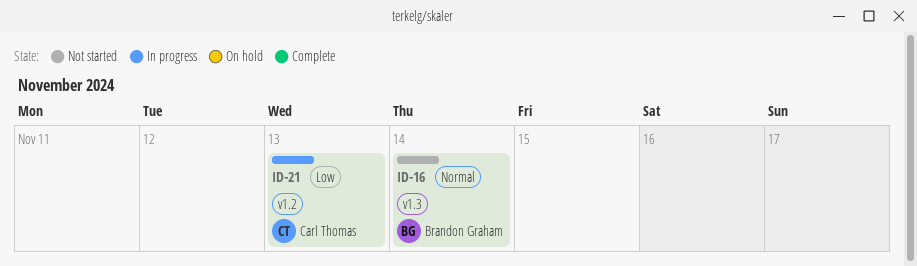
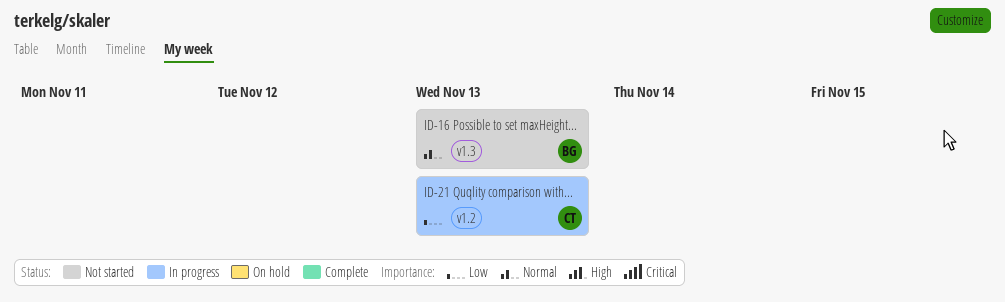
ID-16, due: Nov 14 -> Nov 13

